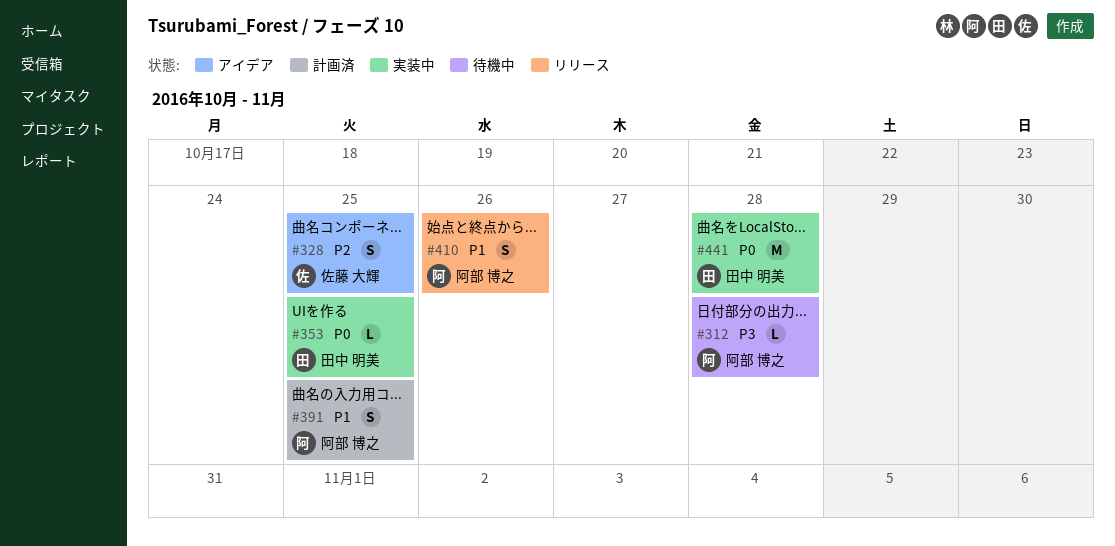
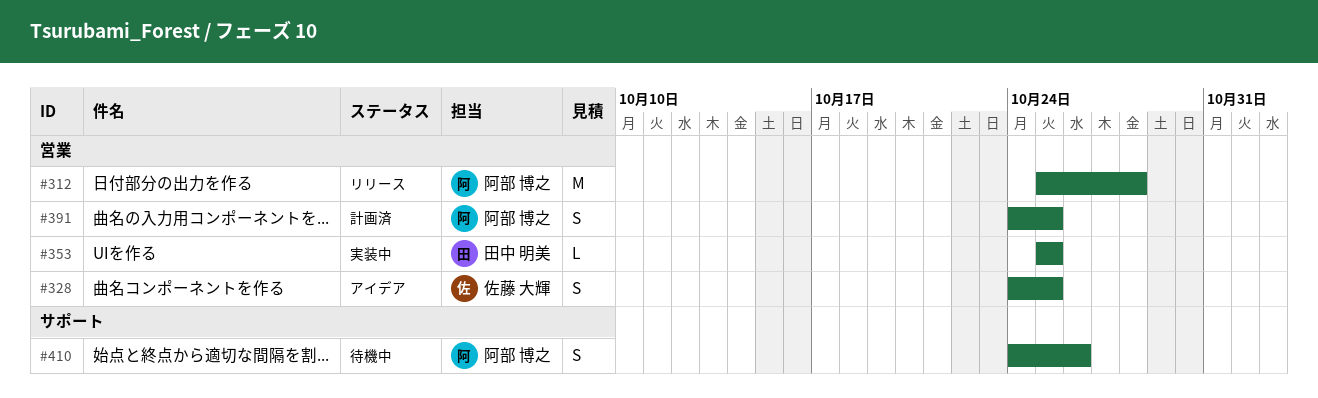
#312, status: 待機中 -> リリース
#312, estimate: L -> M
#410, status: リリース -> 待機中
#441: present -> none

